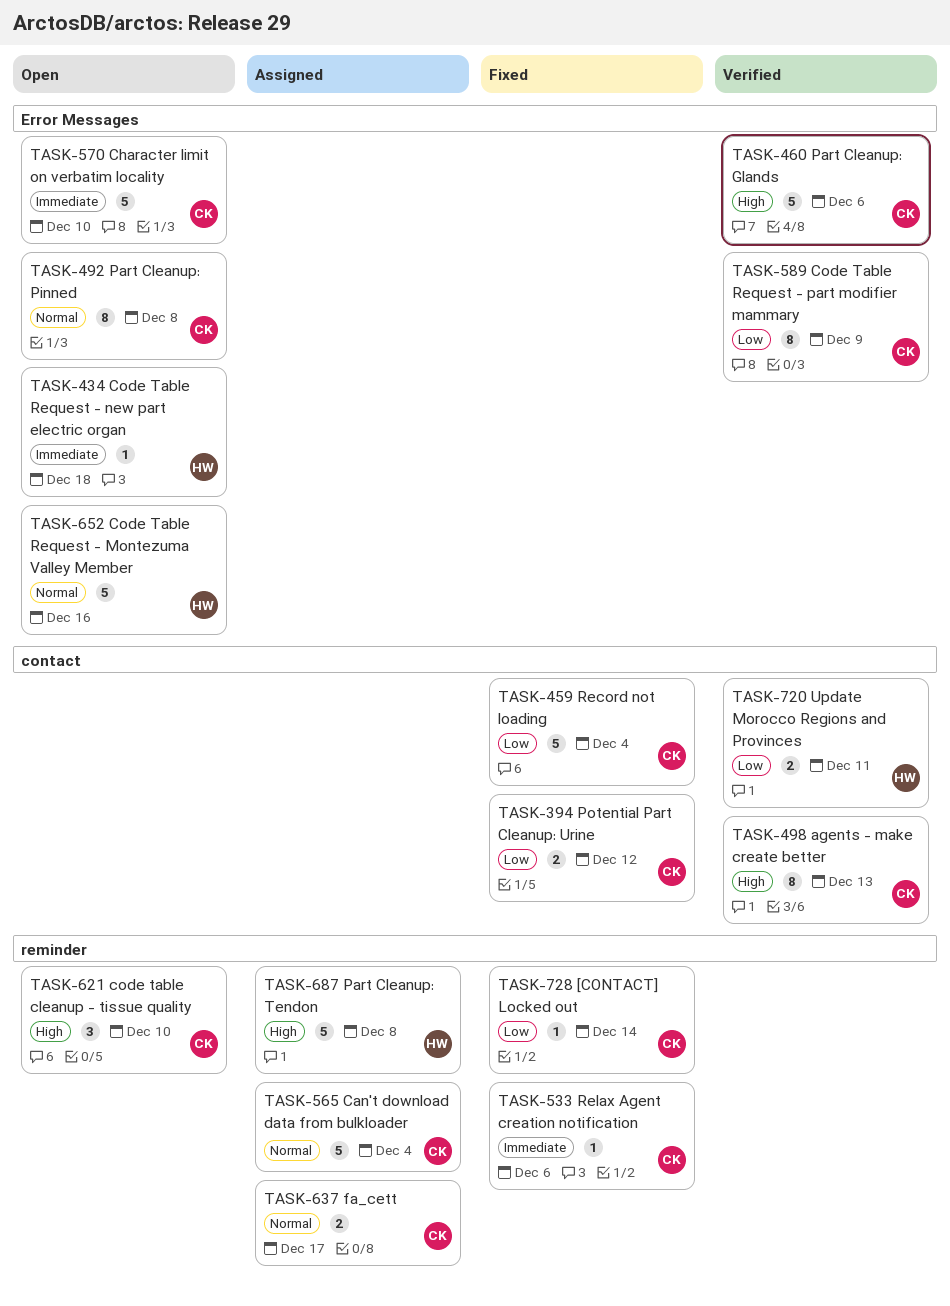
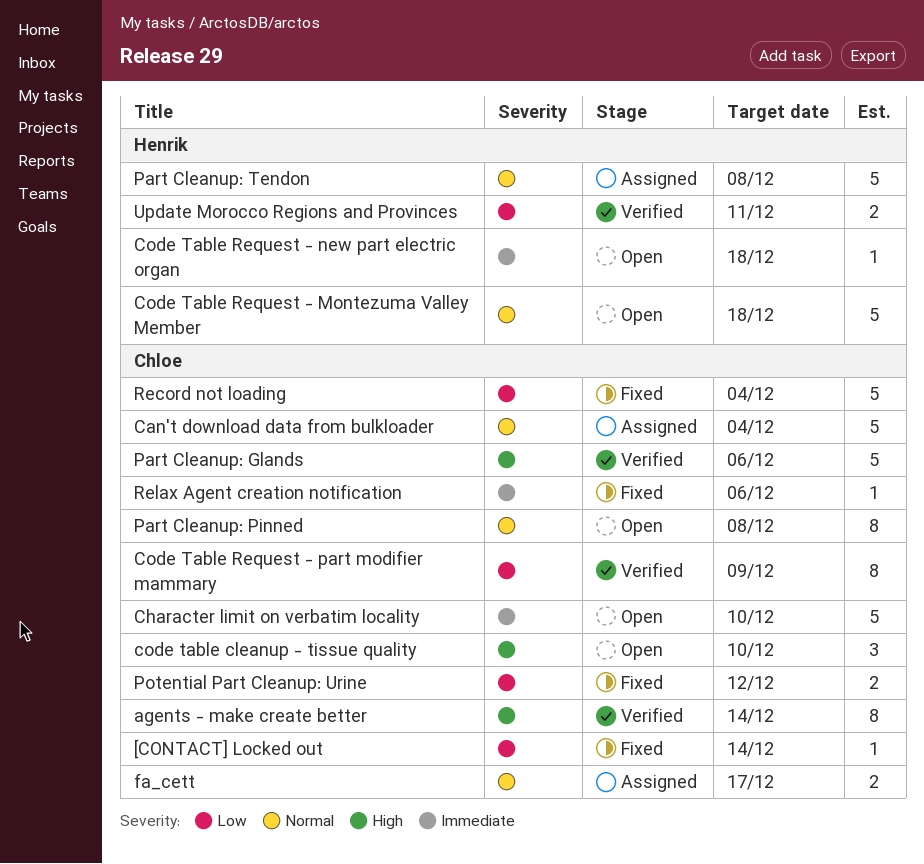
agents - make create better, due: Dec 13 -> Dec 14
Code Table Request - Montezuma Valley Member, due: Dec 16 -> Dec 18
Part Cleanup: Tendon, priority: High -> Normal

